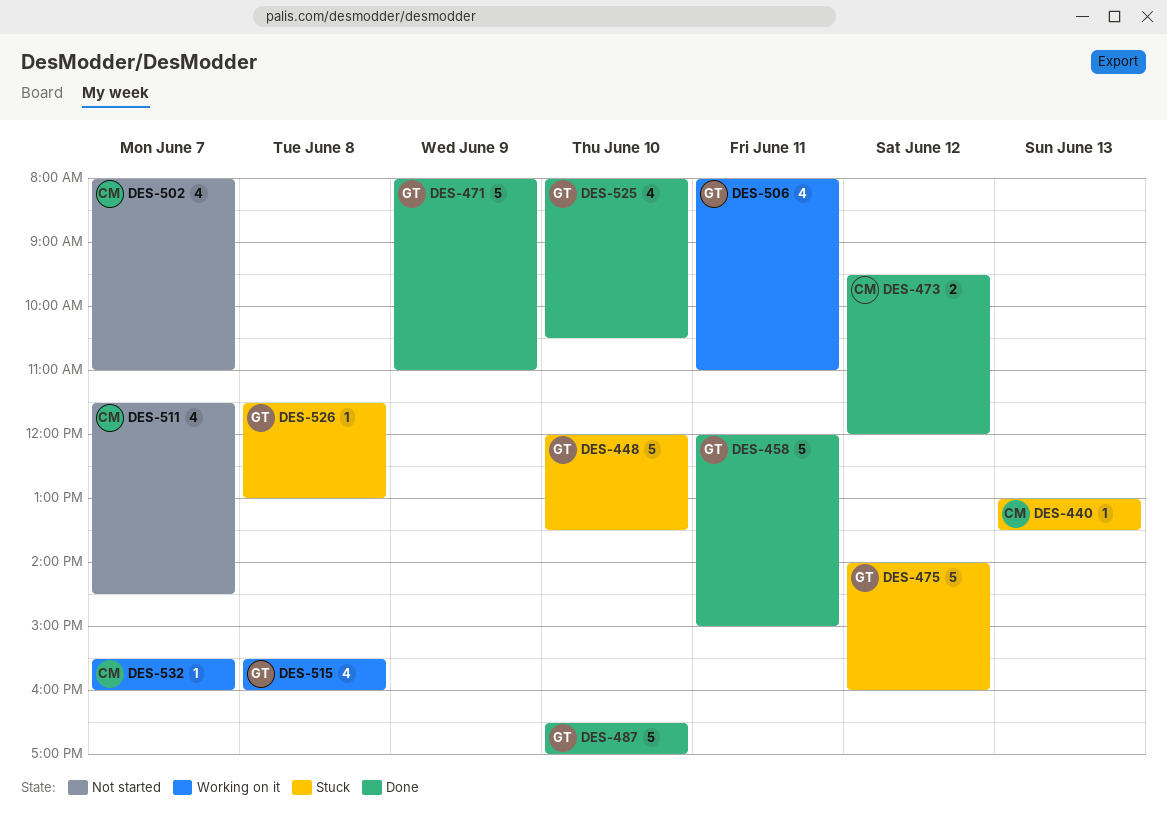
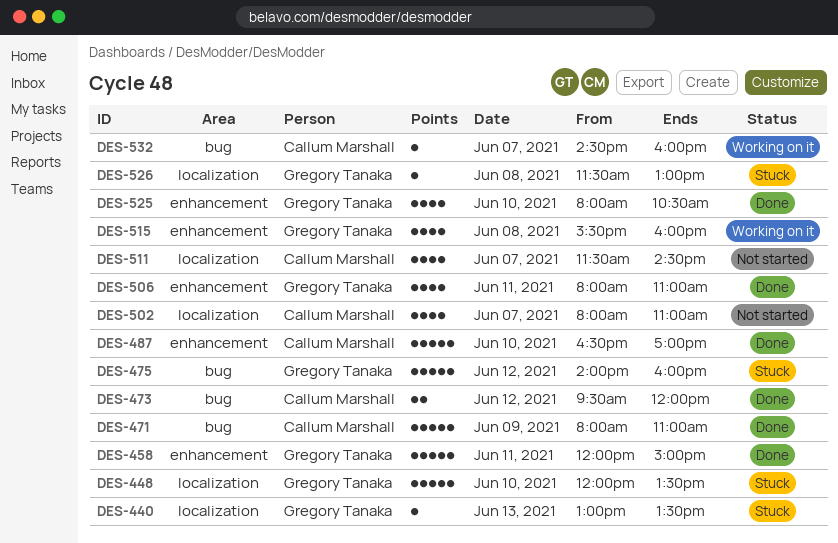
DES-440, owner: Callum Marshall -> Gregory Tanaka
DES-471, owner: Gregory Tanaka -> Callum Marshall
DES-487, owner: Gregory Tanaka -> Callum Marshall
DES-506, status: Working on it -> Done
DES-532, begins: 15:30 -> 14:30

